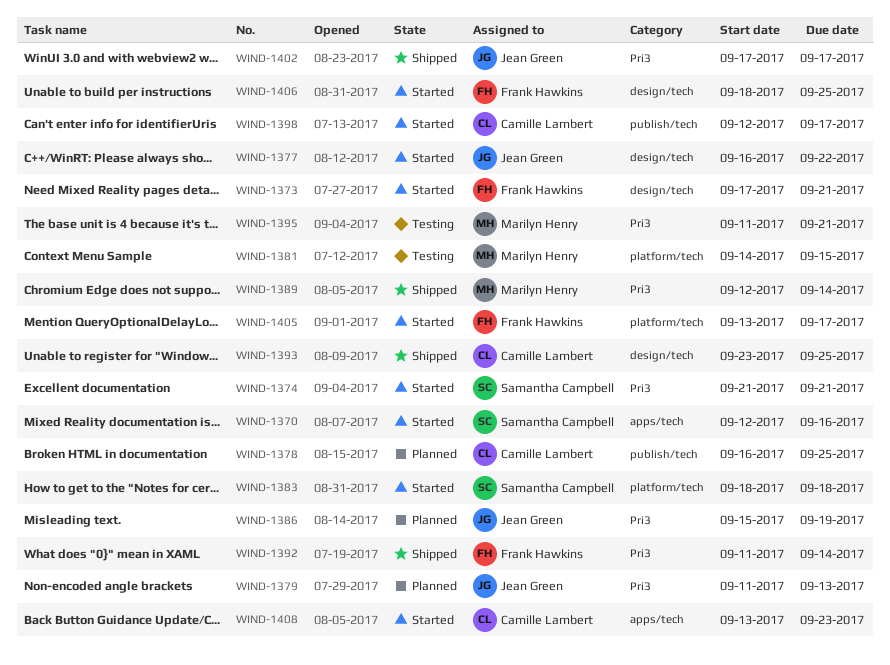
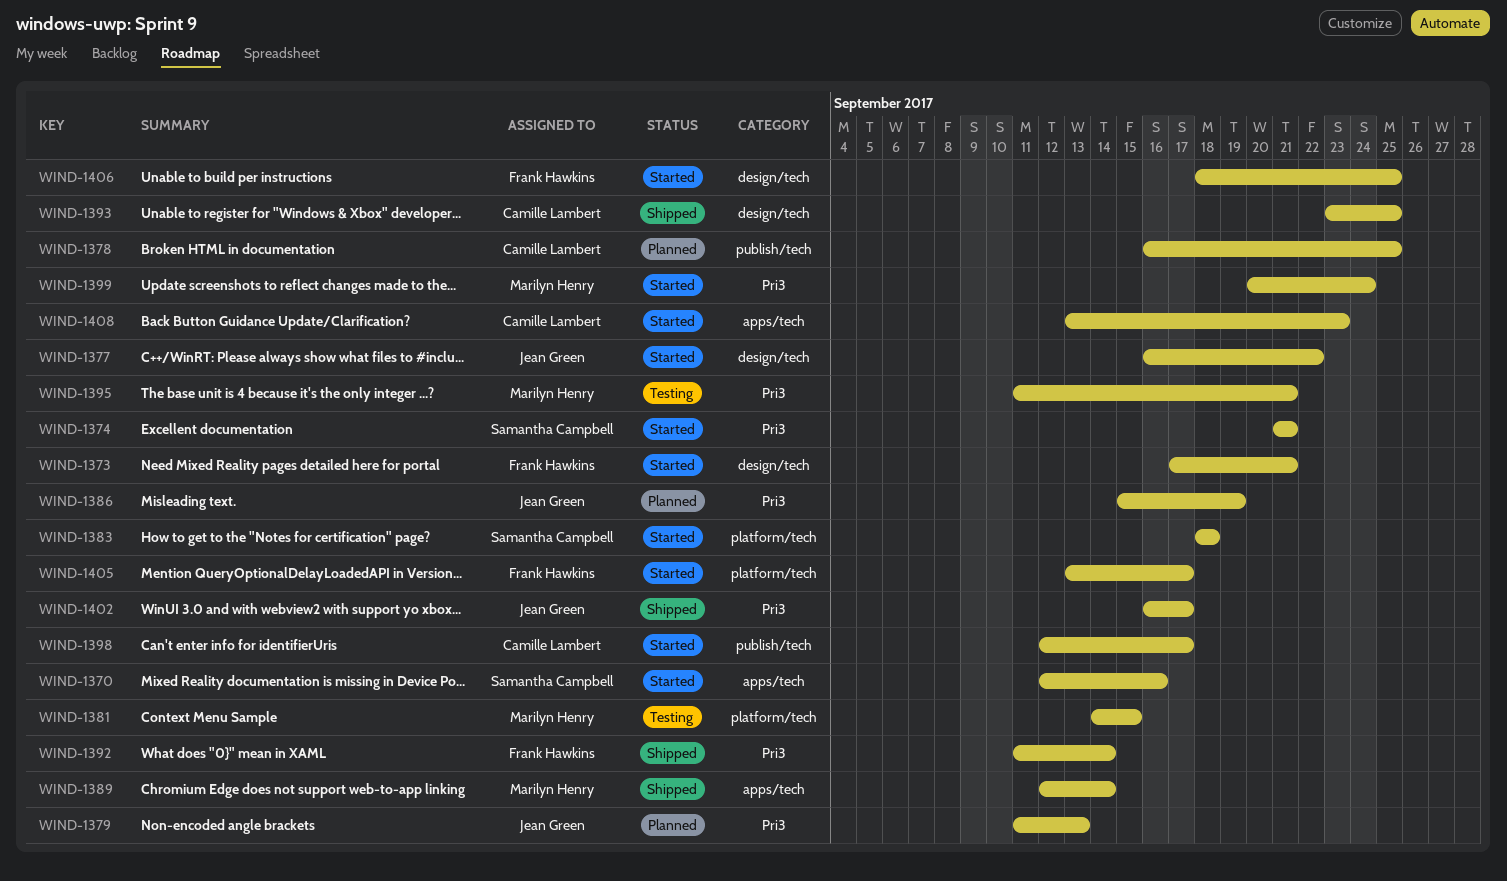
WIND-1389, label: Pri3 -> apps/tech
WIND-1399: none -> present
WIND-1402, start: Sep 17 -> Sep 16

